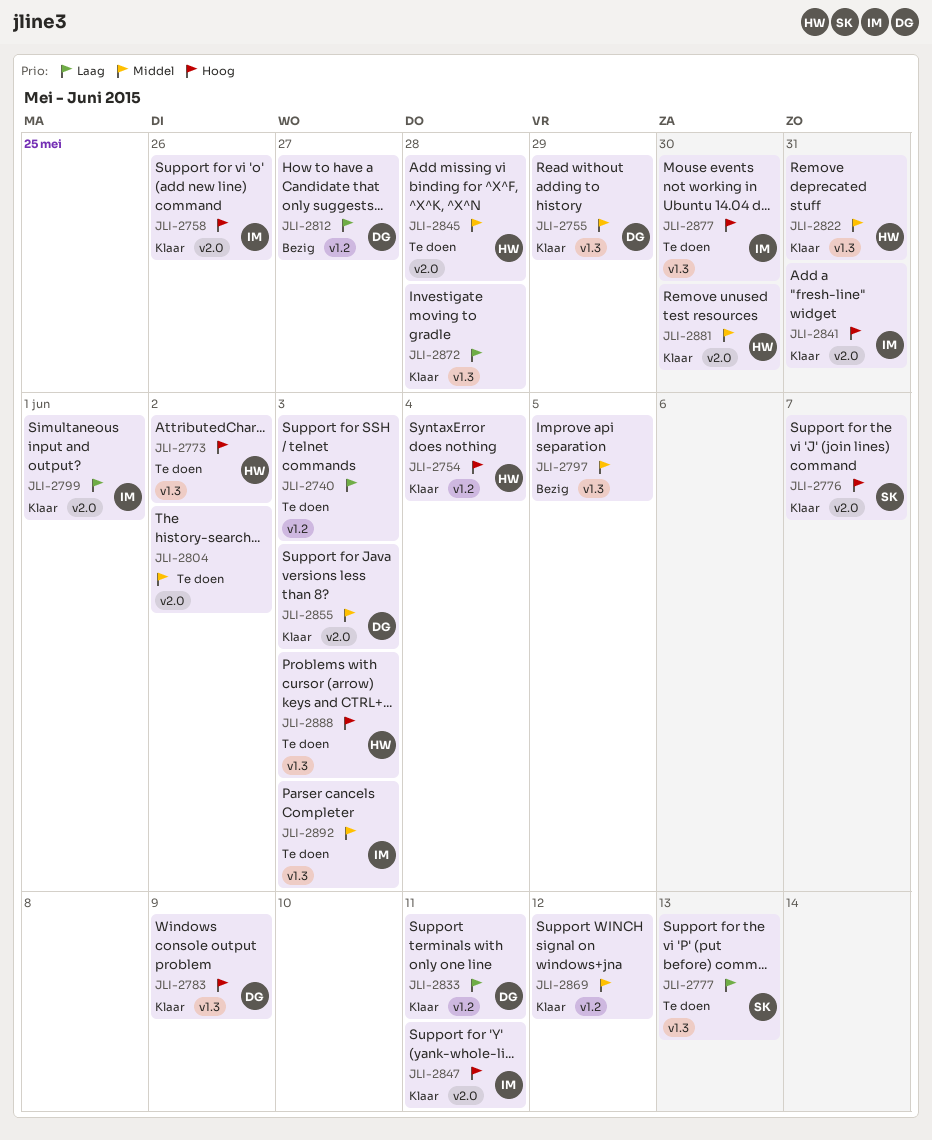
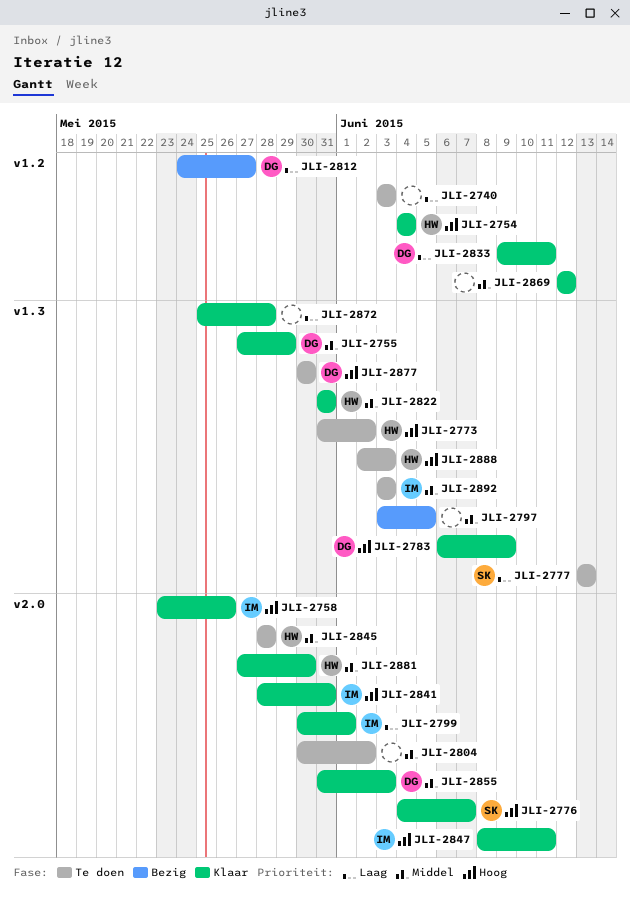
JLI-2877, owner: IM -> DG

